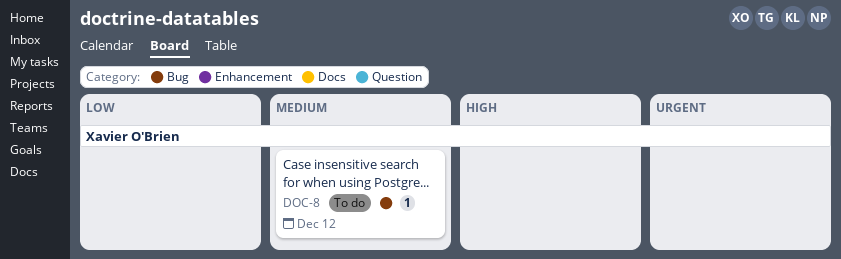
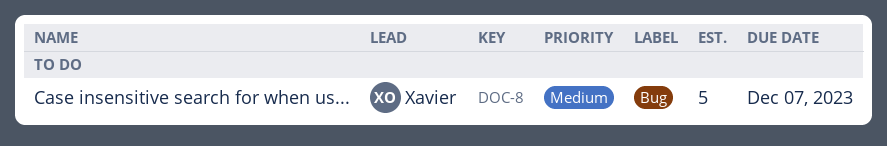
DOC-8, estimate: 1 -> 5
DOC-8, due: Dec 12 -> Dec 7

